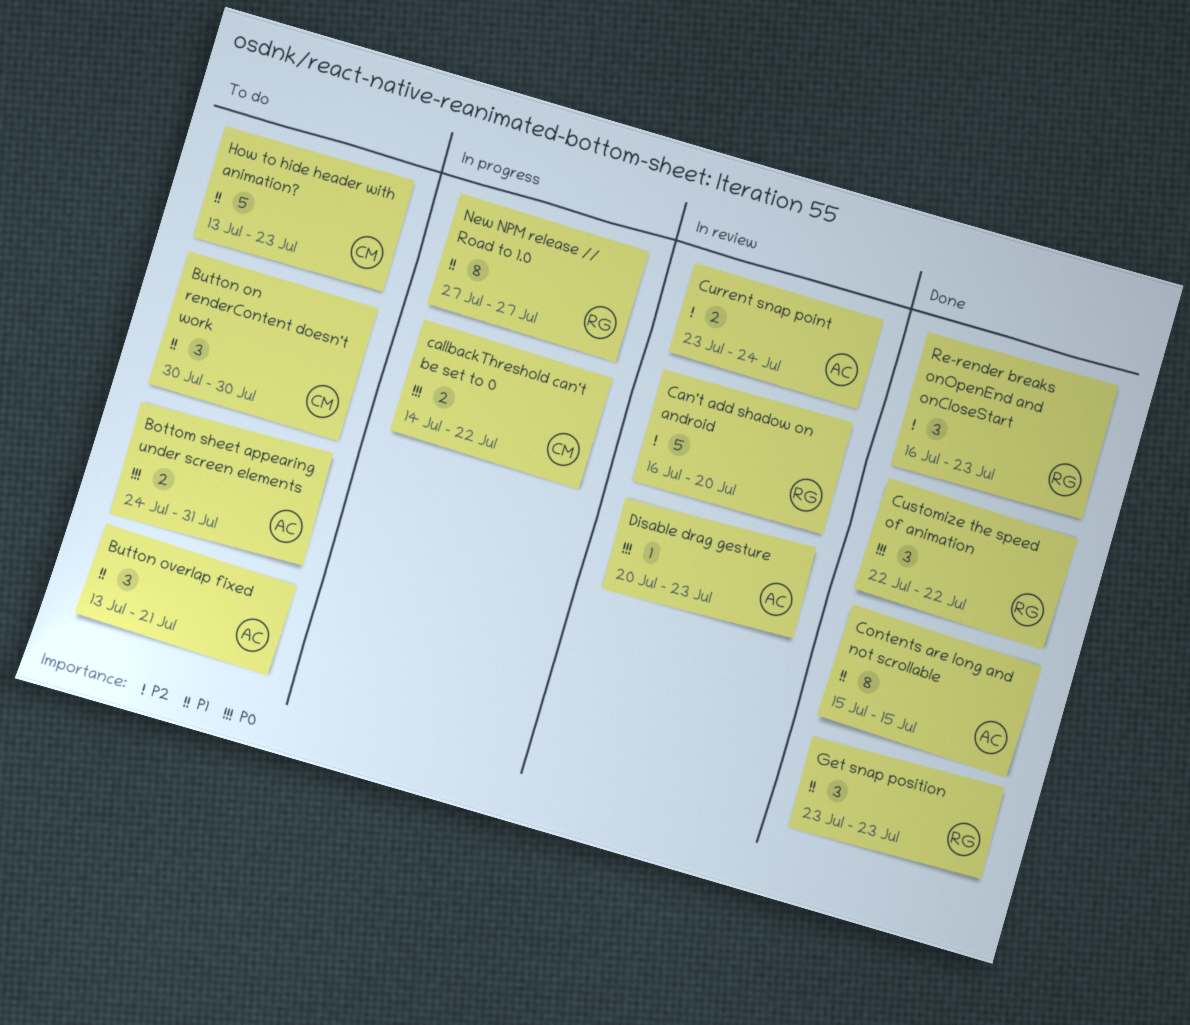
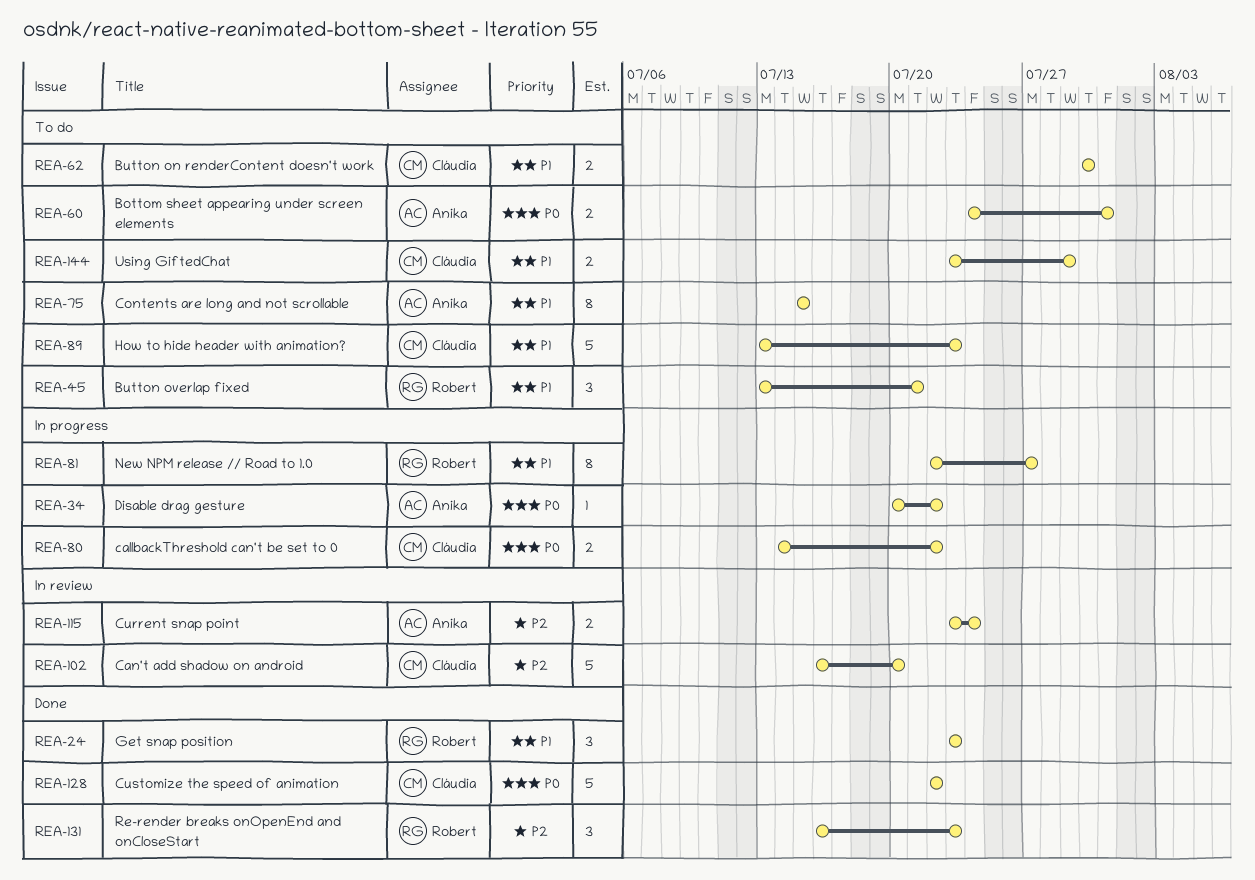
Button on renderContent doesn't work, estimate: 3 -> 2
Button overlap fixed, owner: Anika -> Robert
Can't add shadow on android, owner: Robert -> Cláudia
Contents are long and not scrollable, status: Done -> To do
Customize the speed of animation, owner: Robert -> Cláudia
Customize the speed of animation, estimate: 3 -> 5
Disable drag gesture, status: In review -> In progress
Disable drag gesture, due: Jul 23 -> Jul 22
New NPM release // Road to 1.0, start: Jul 27 -> Jul 22
Using GiftedChat: none -> present

